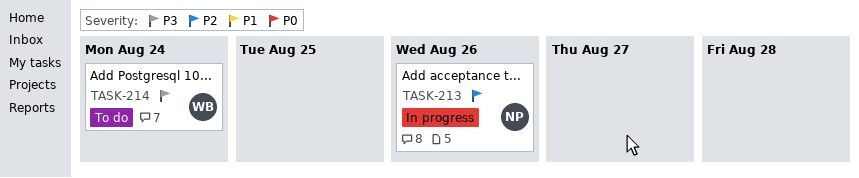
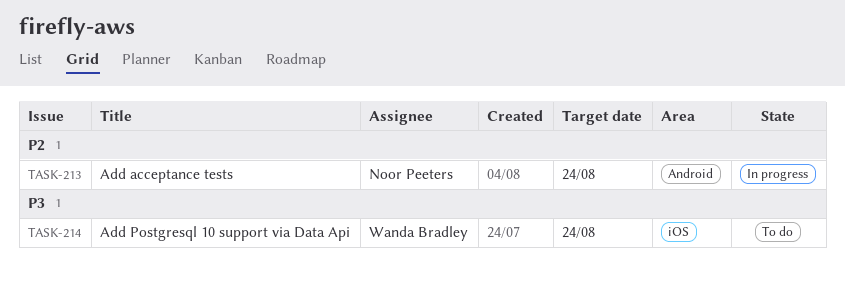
TASK-213, due: Aug 26 -> Aug 24

